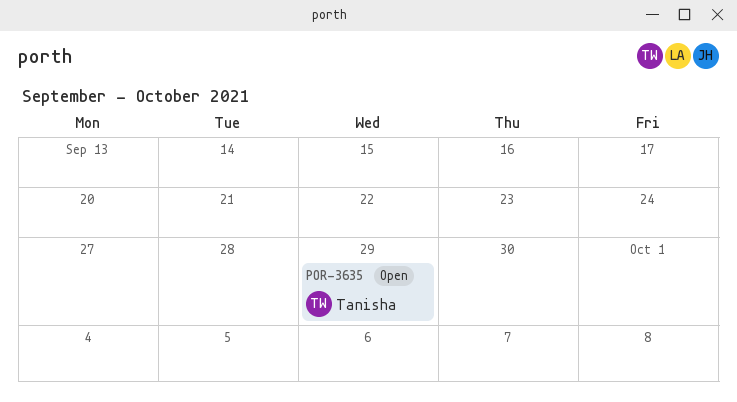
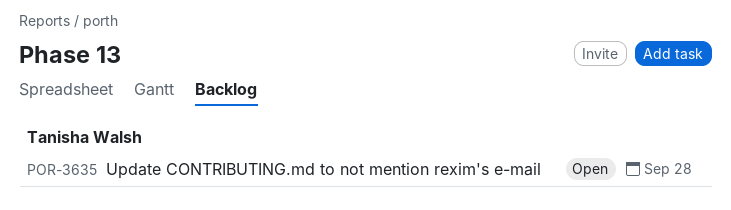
POR-3635, due: Sep 29 -> Sep 28

